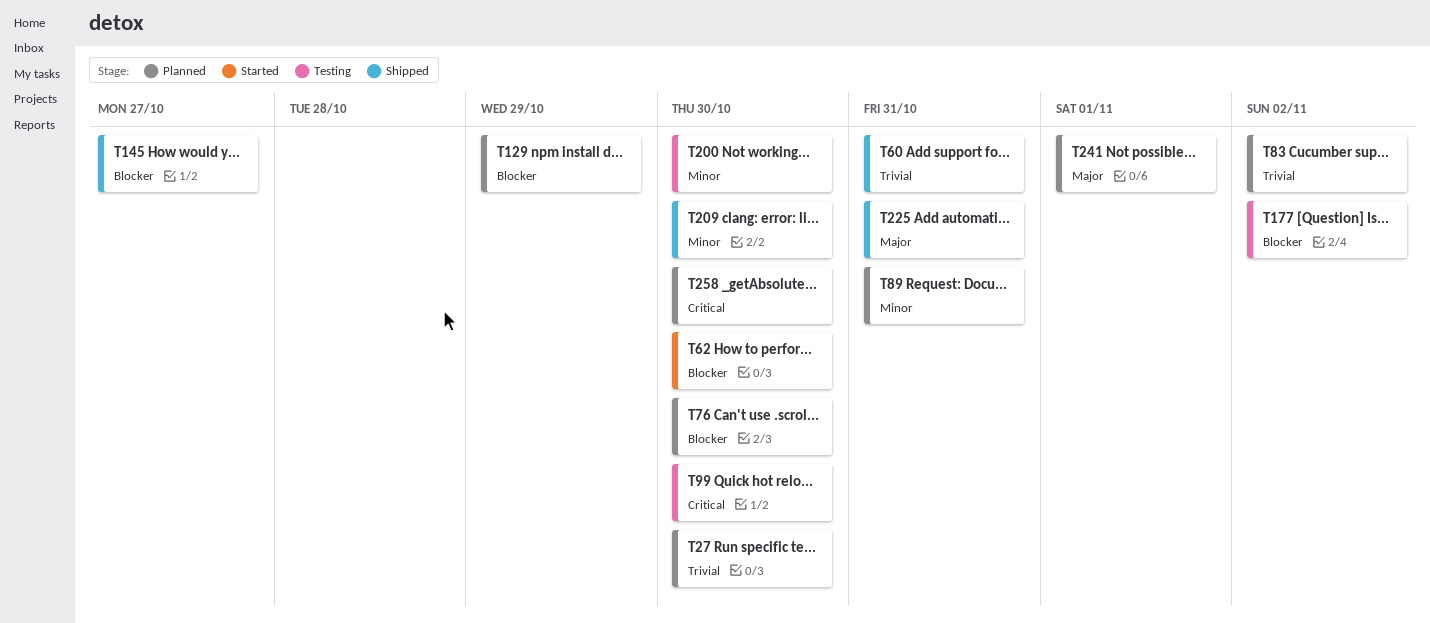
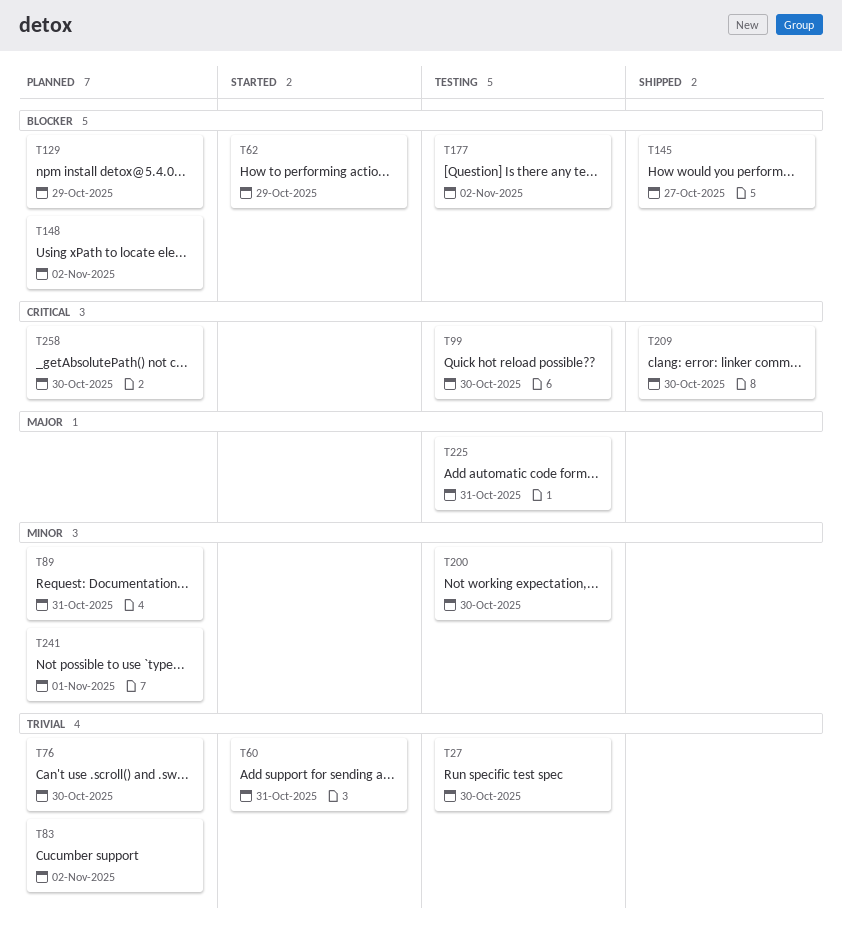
T27, status: Planned -> Testing
T60, status: Shipped -> Started
T62, due: Oct 30 -> Oct 29
T76, priority: Blocker -> Trivial
T148: none -> present
T209, priority: Minor -> Critical
T225, status: Shipped -> Testing
T241, priority: Major -> Minor

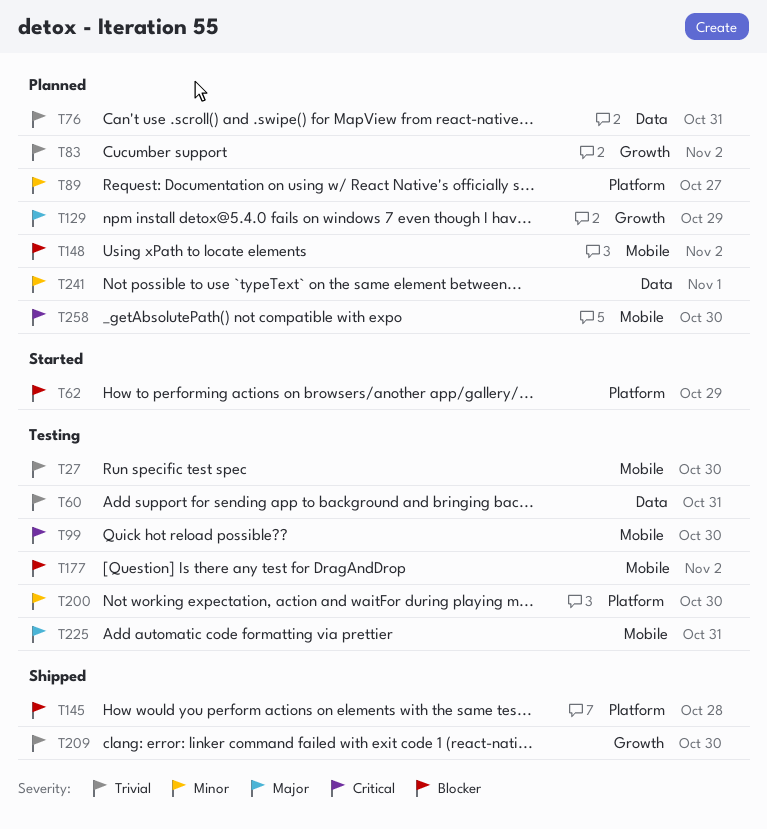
T60, status: Started -> Testing
T76, due: Oct 30 -> Oct 31
T89, due: Oct 31 -> Oct 27
T129, priority: Blocker -> Major
T145, due: Oct 27 -> Oct 28
T209, priority: Critical -> Trivial

